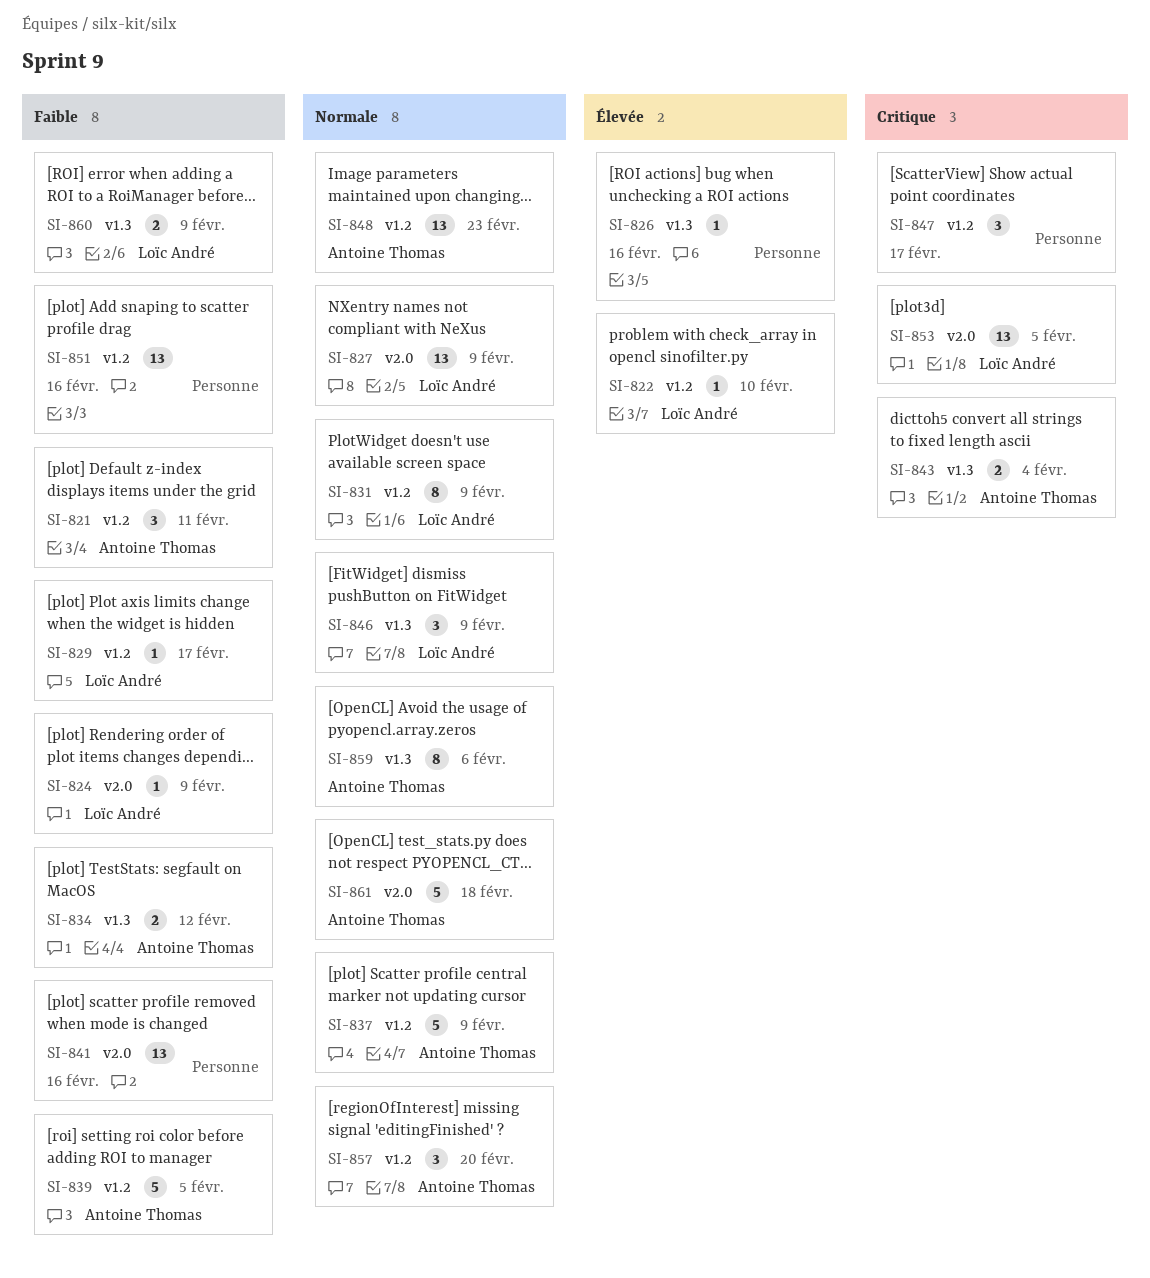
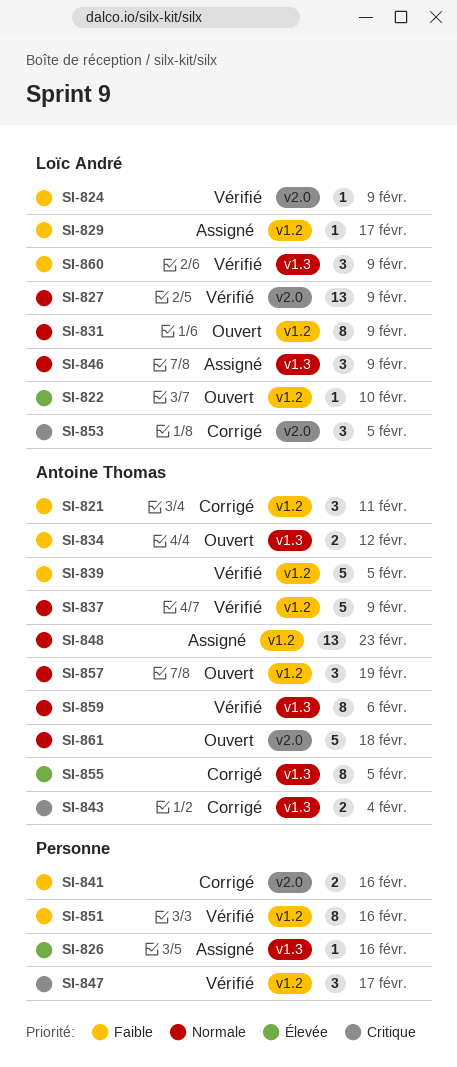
SI-841, estimate: 13 -> 2
SI-851, estimate: 13 -> 8
SI-853, estimate: 13 -> 3
SI-855: none -> present
SI-857, due: Feb 20 -> Feb 19
SI-860, estimate: 2 -> 3

